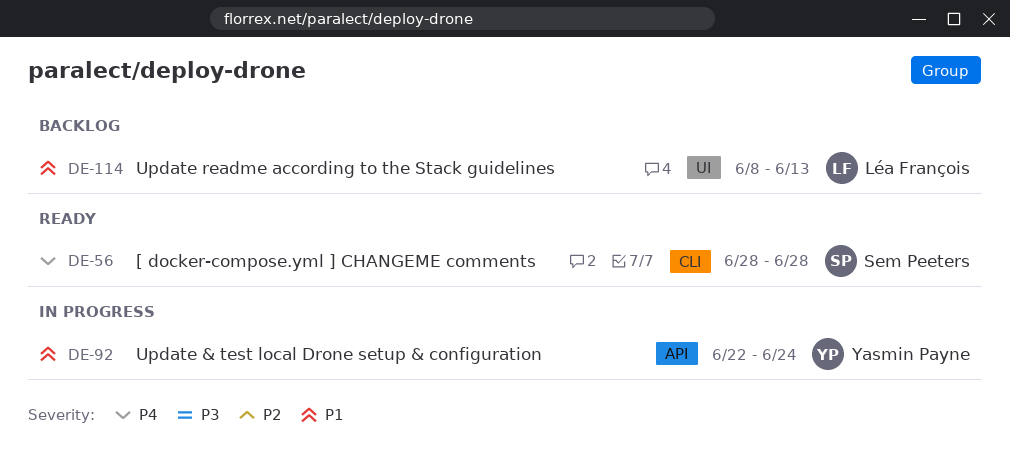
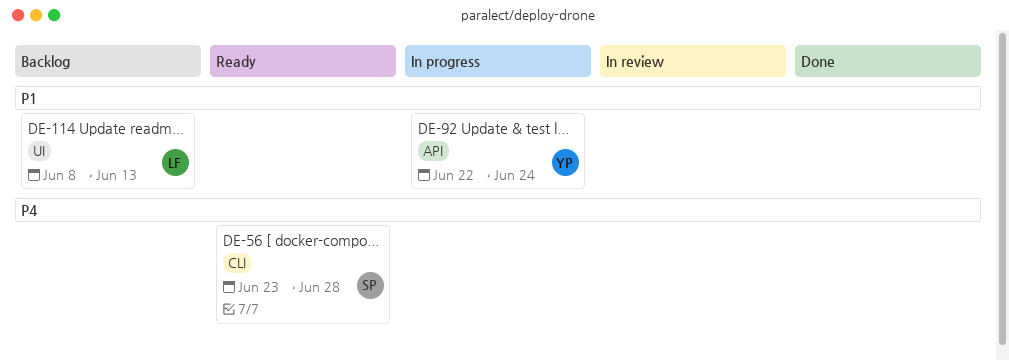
DE-56, start: Jun 28 -> Jun 23

